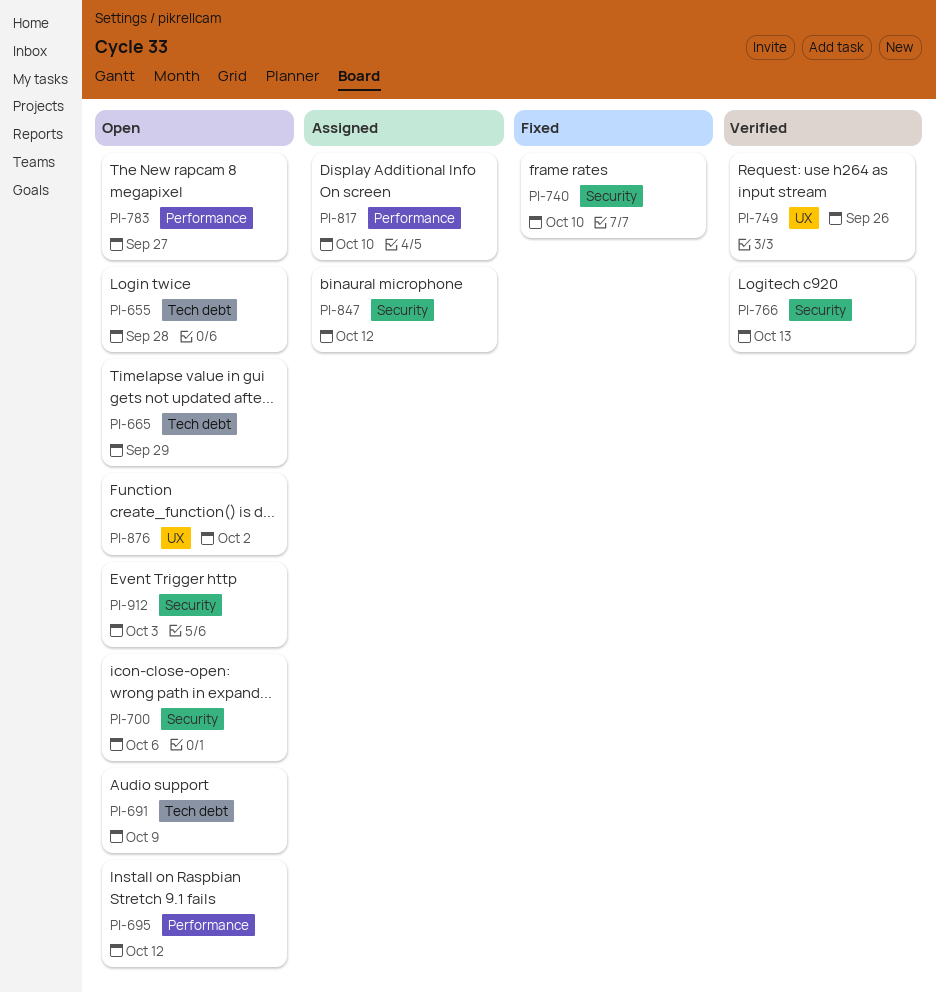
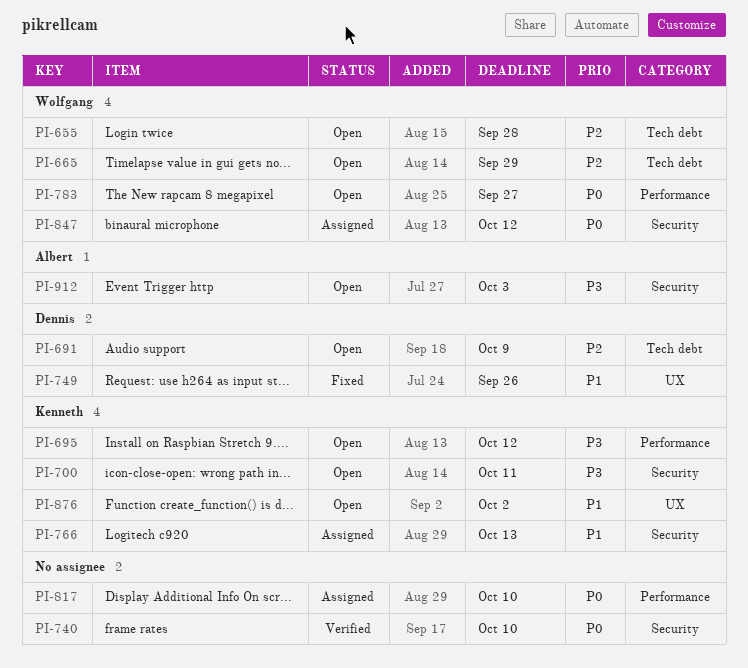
PI-700, due: Oct 6 -> Oct 11
PI-740, status: Fixed -> Verified
PI-749, status: Verified -> Fixed
PI-766, status: Verified -> Assigned

